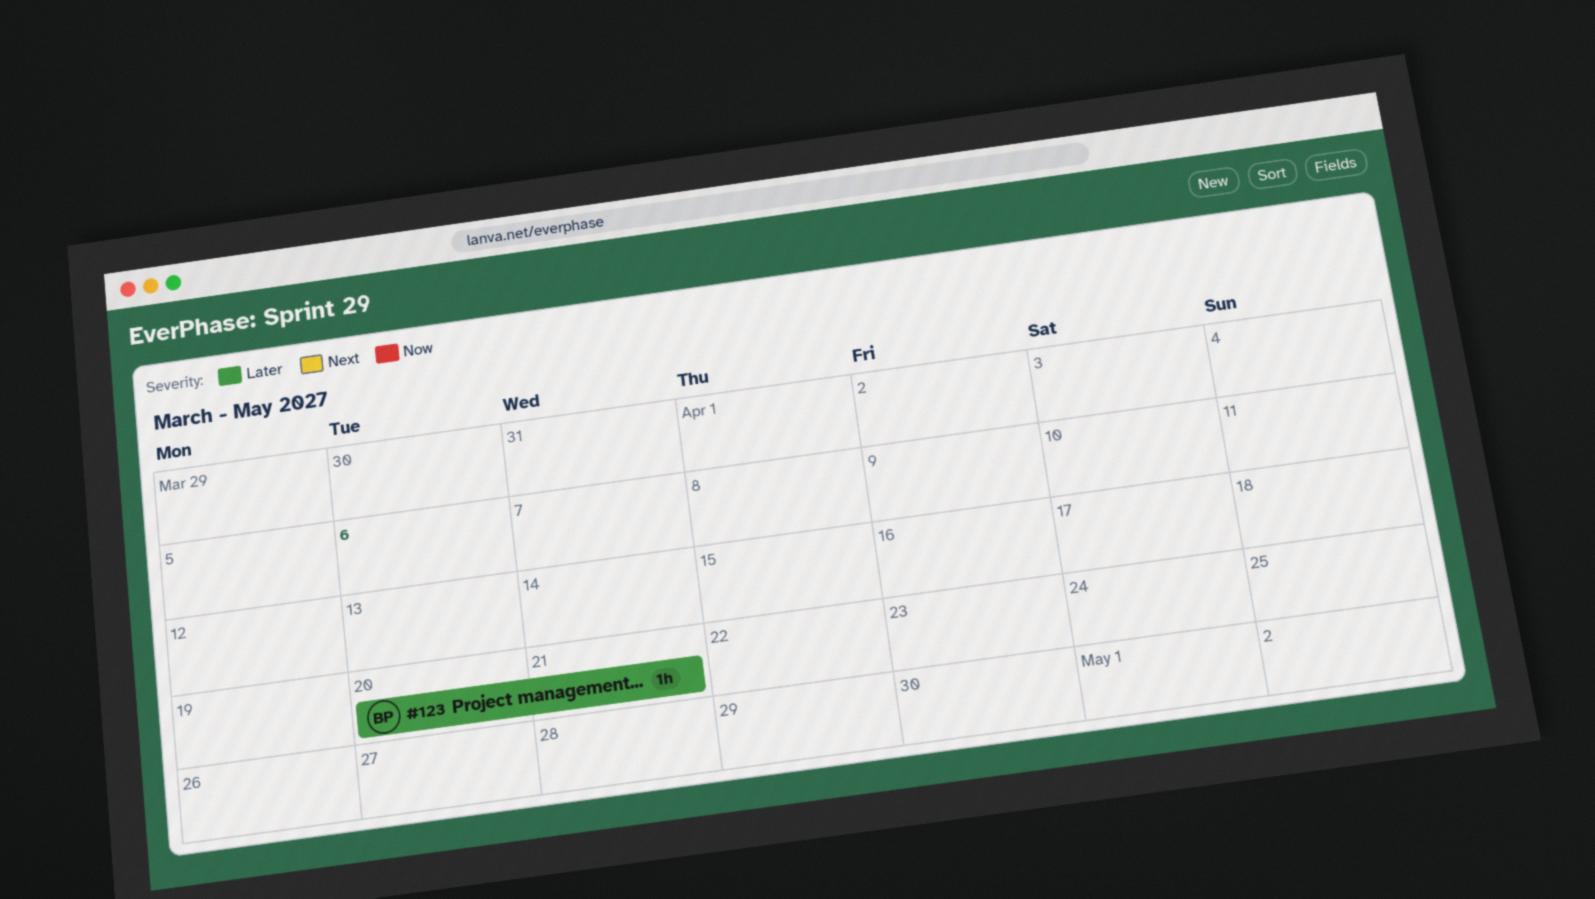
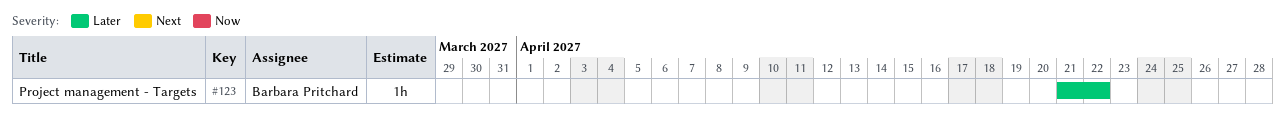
#123, start: Apr 20 -> Apr 21
#123, due: Apr 21 -> Apr 22

